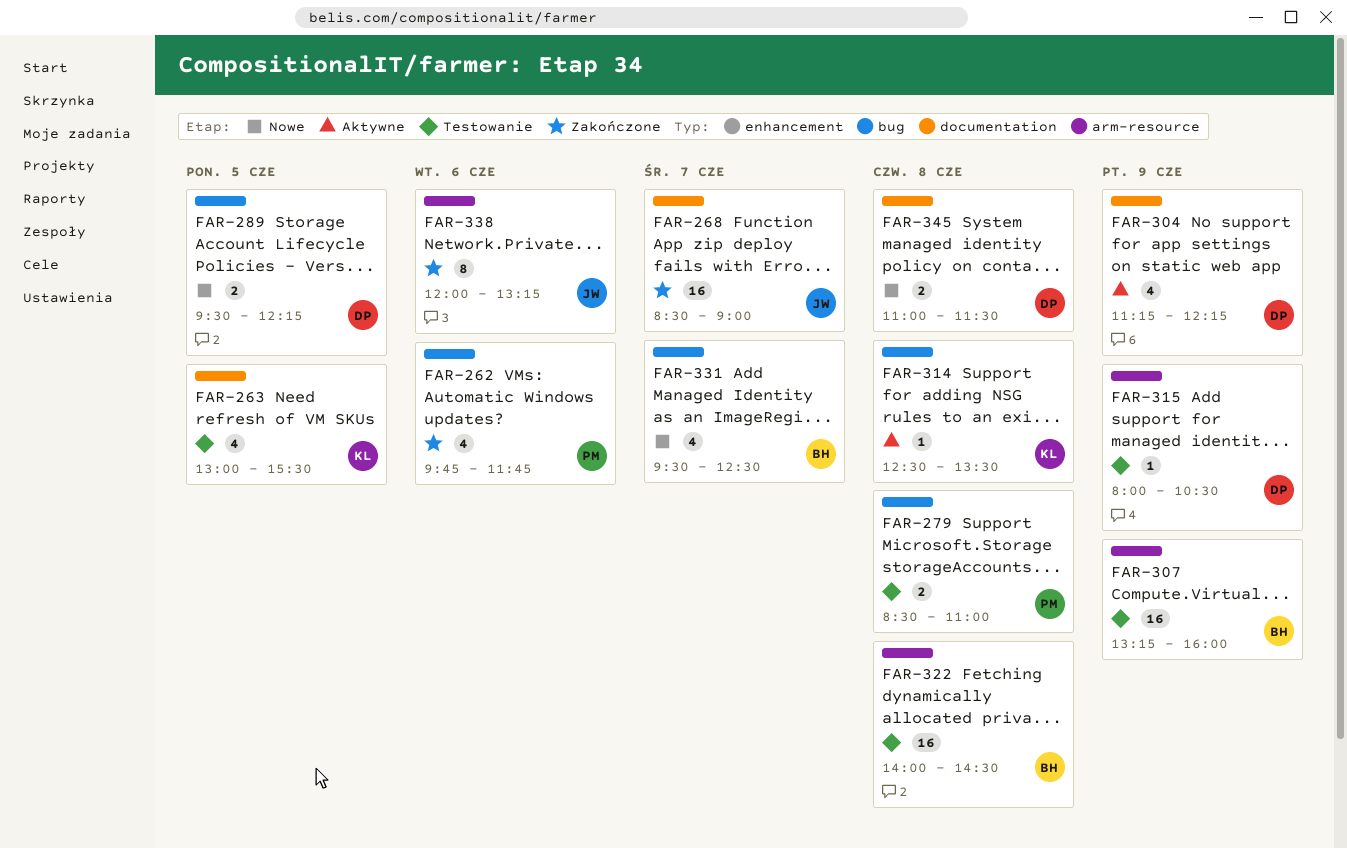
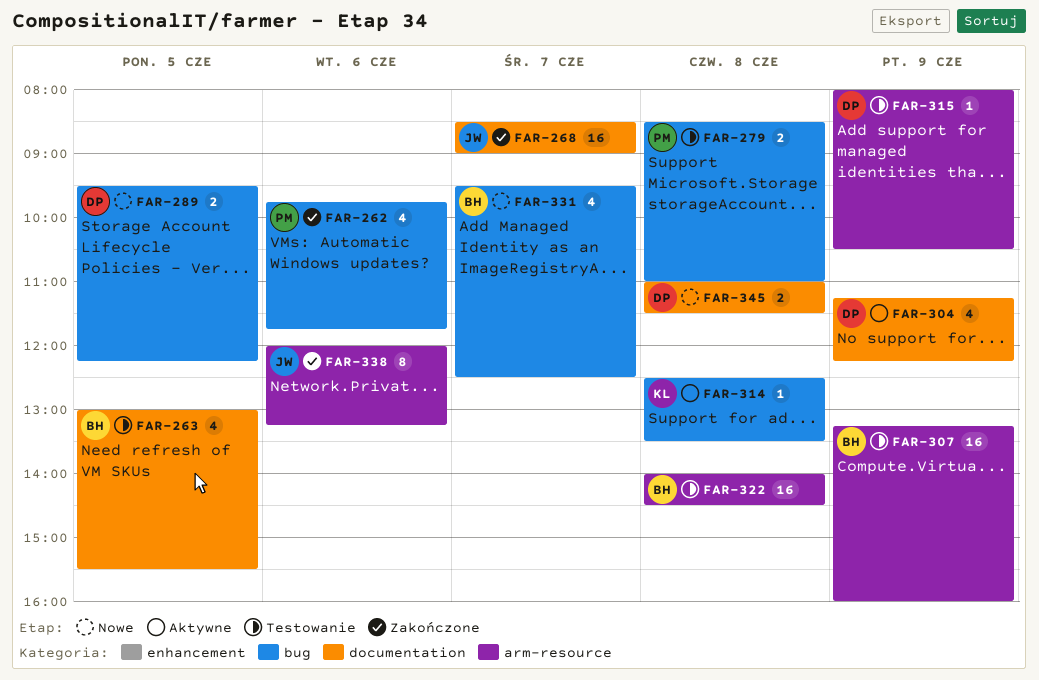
FAR-263, owner: KL -> BH

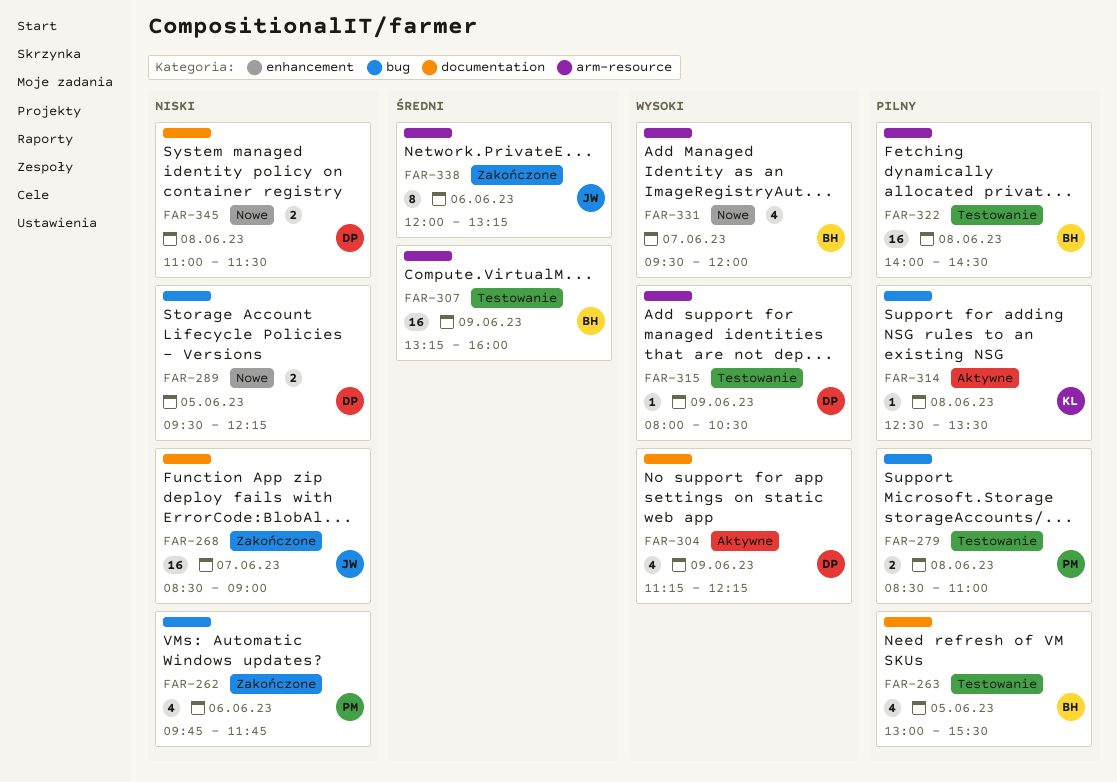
FAR-331, label: bug -> arm-resource
FAR-331, ends: 12:30 -> 12:00

